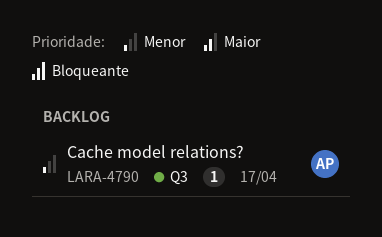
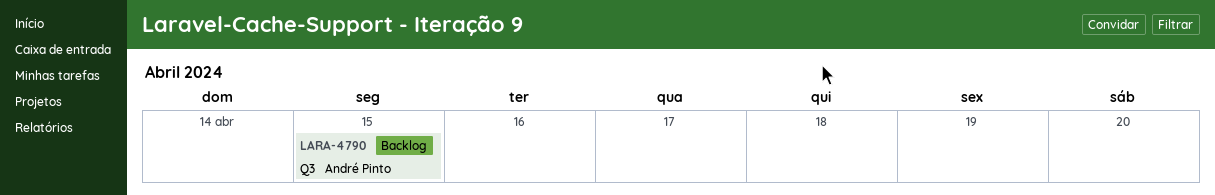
LARA-4790, due: Apr 17 -> Apr 15

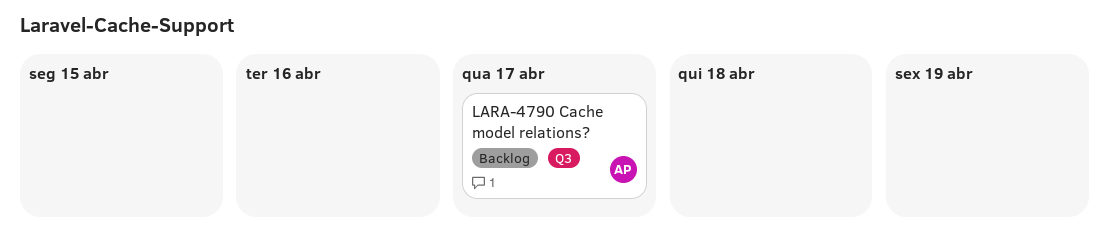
LARA-4790, due: Apr 15 -> Apr 17

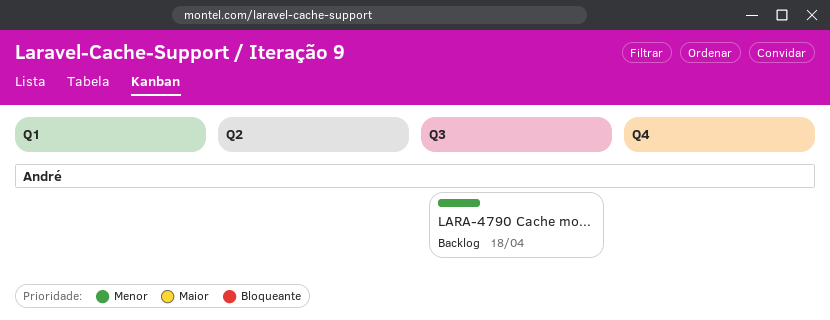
LARA-4790, due: Apr 17 -> Apr 18

